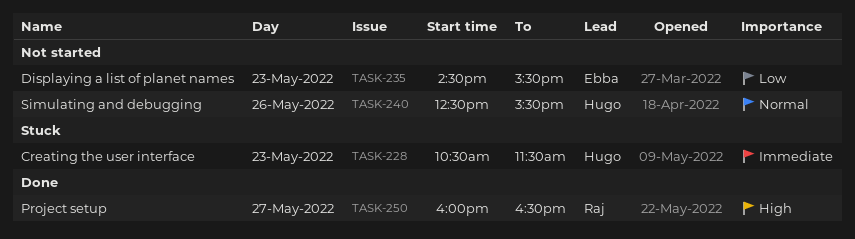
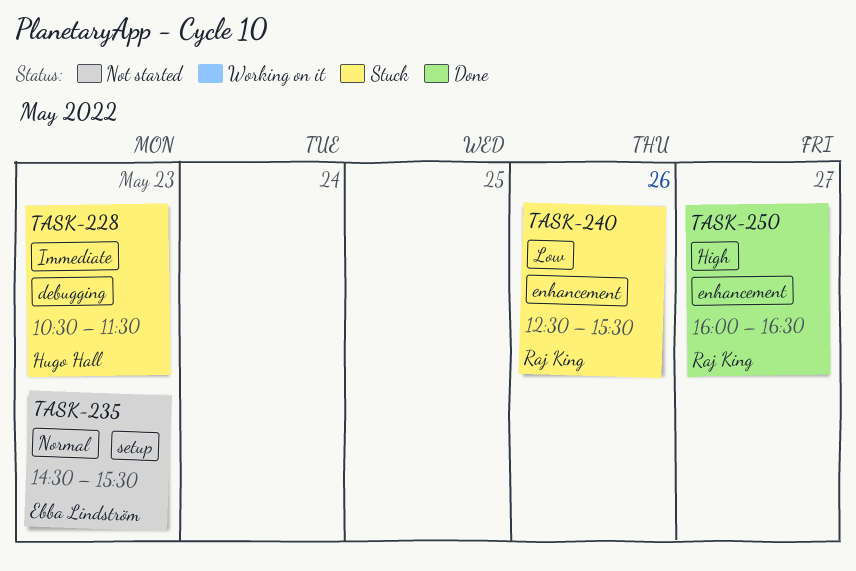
TASK-235, priority: Low -> Normal
TASK-240, status: Not started -> Stuck
TASK-240, owner: Hugo Hall -> Raj King
TASK-240, priority: Normal -> Low

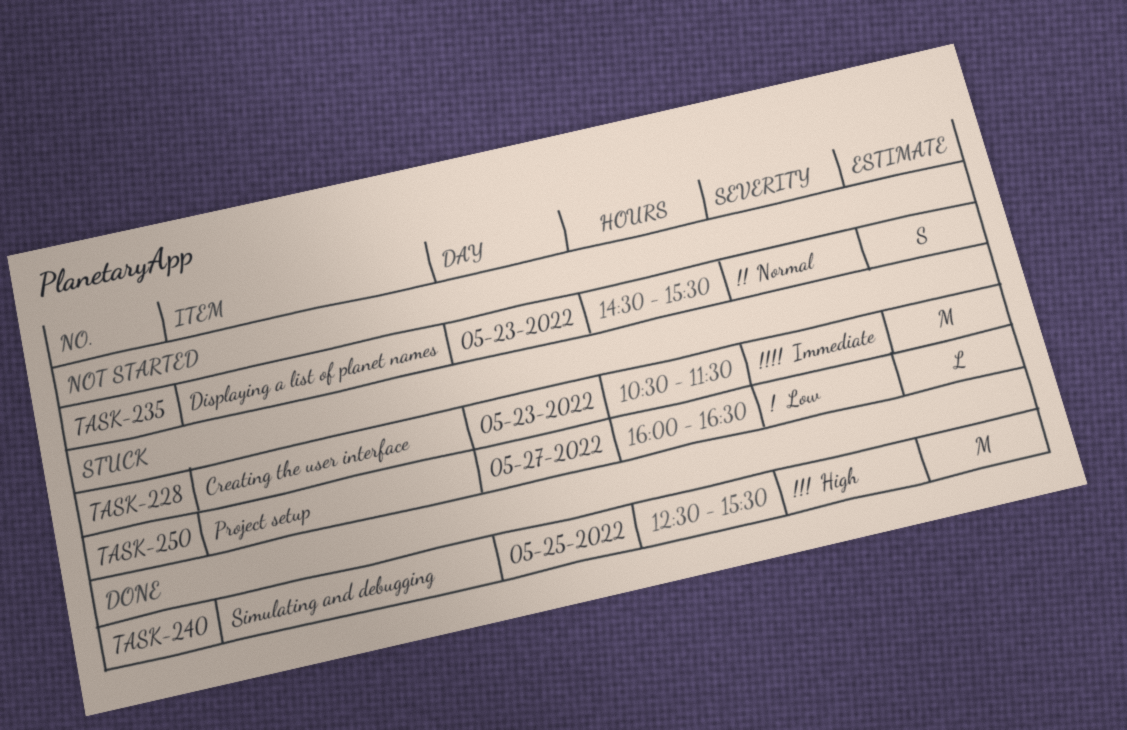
TASK-240, status: Stuck -> Done
TASK-240, priority: Low -> High
TASK-240, day: May 26 -> May 25
TASK-250, status: Done -> Stuck
TASK-250, priority: High -> Low

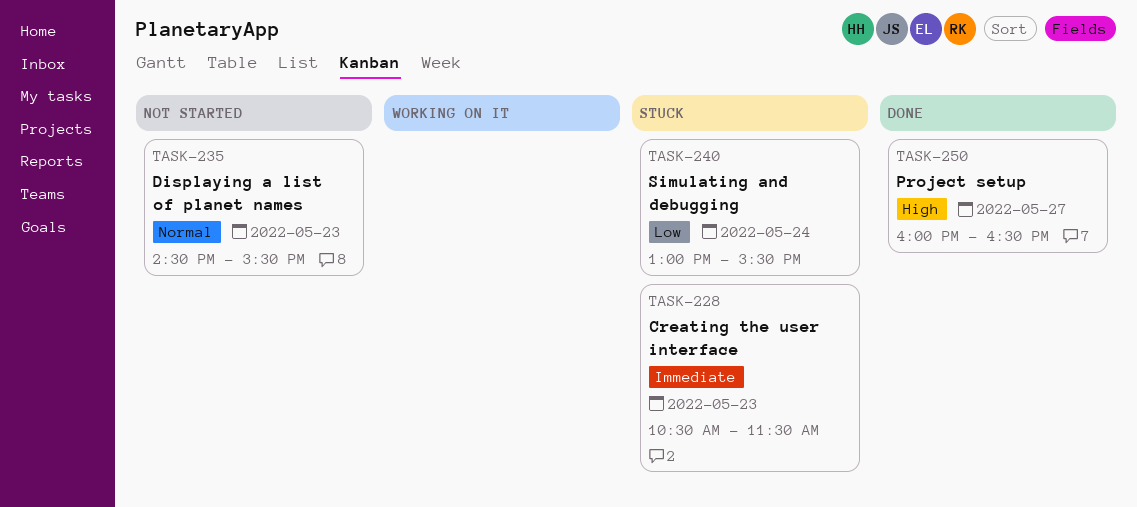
TASK-240, status: Done -> Stuck
TASK-240, priority: High -> Low
TASK-240, day: May 25 -> May 24
TASK-240, begins: 12:30 -> 13:00
TASK-250, status: Stuck -> Done
TASK-250, priority: Low -> High

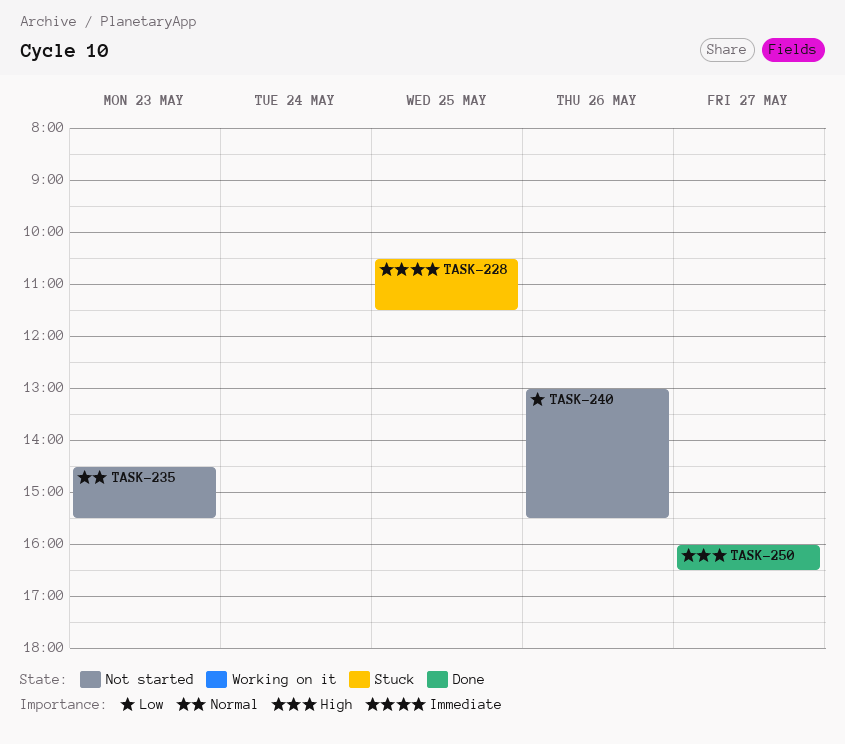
TASK-228, day: May 23 -> May 25
TASK-240, status: Stuck -> Not started
TASK-240, day: May 24 -> May 26

